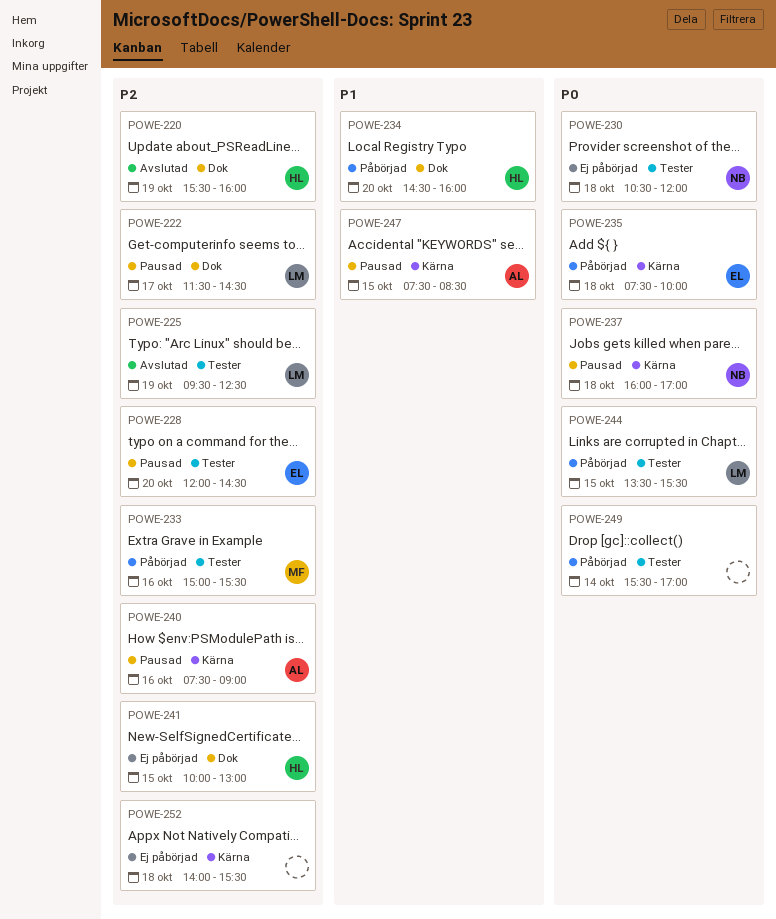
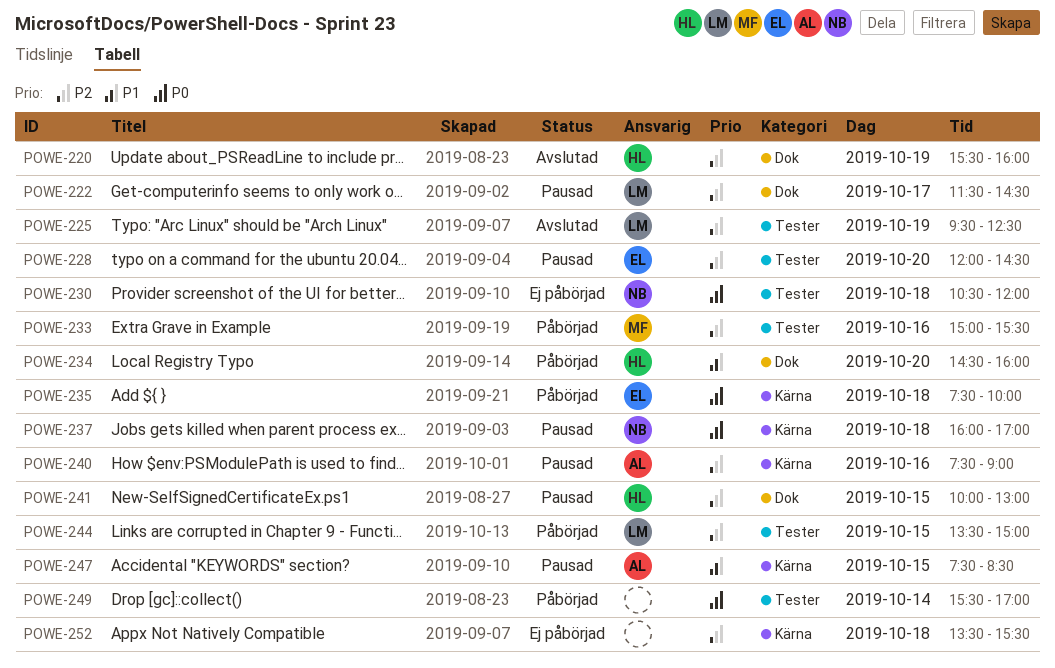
POWE-241, status: Ej påbörjad -> Pausad
POWE-244, priority: P0 -> P2
POWE-244, ends: 15:30 -> 15:00
POWE-252, begins: 14:00 -> 13:30

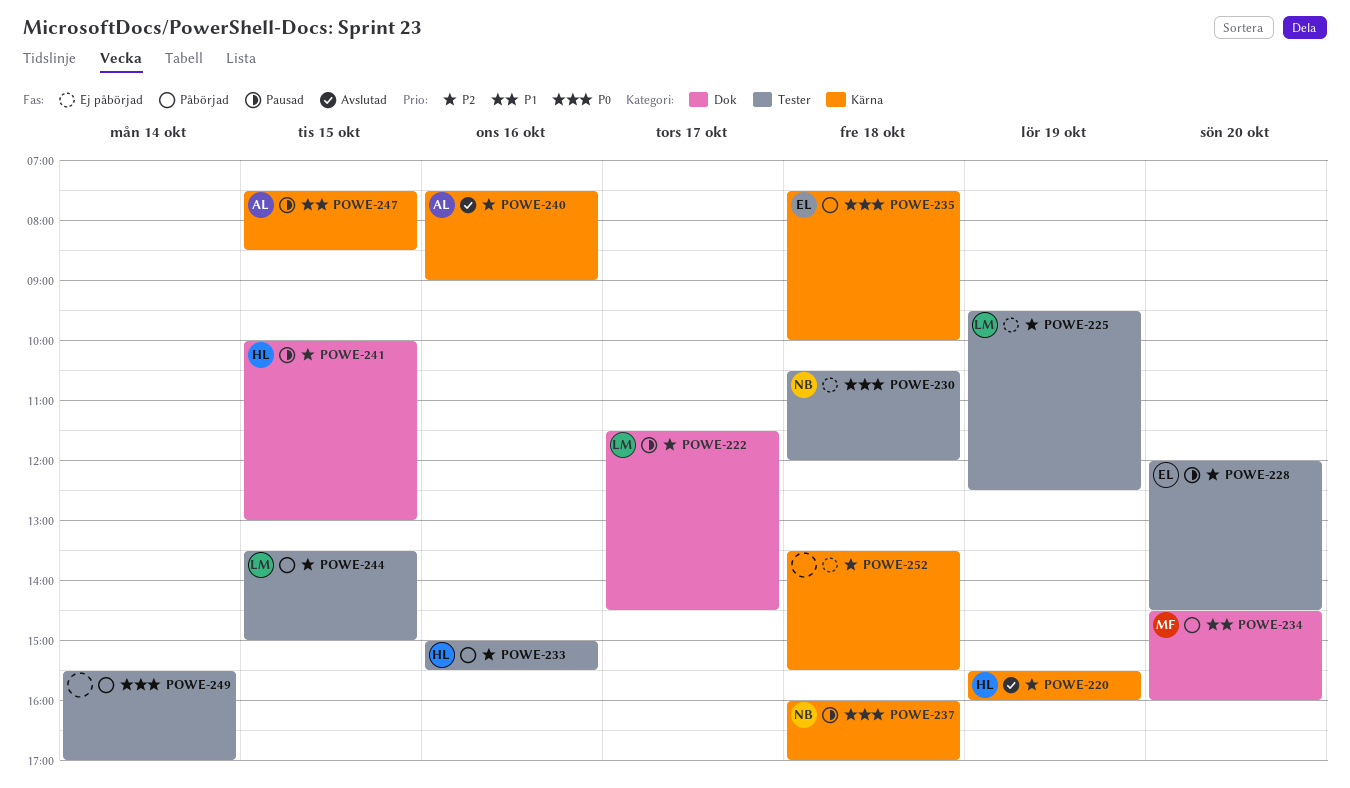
POWE-220, label: Dok -> Kärna
POWE-225, status: Avslutad -> Ej påbörjad
POWE-233, owner: MF -> HL
POWE-234, owner: HL -> MF
POWE-240, status: Pausad -> Avslutad

